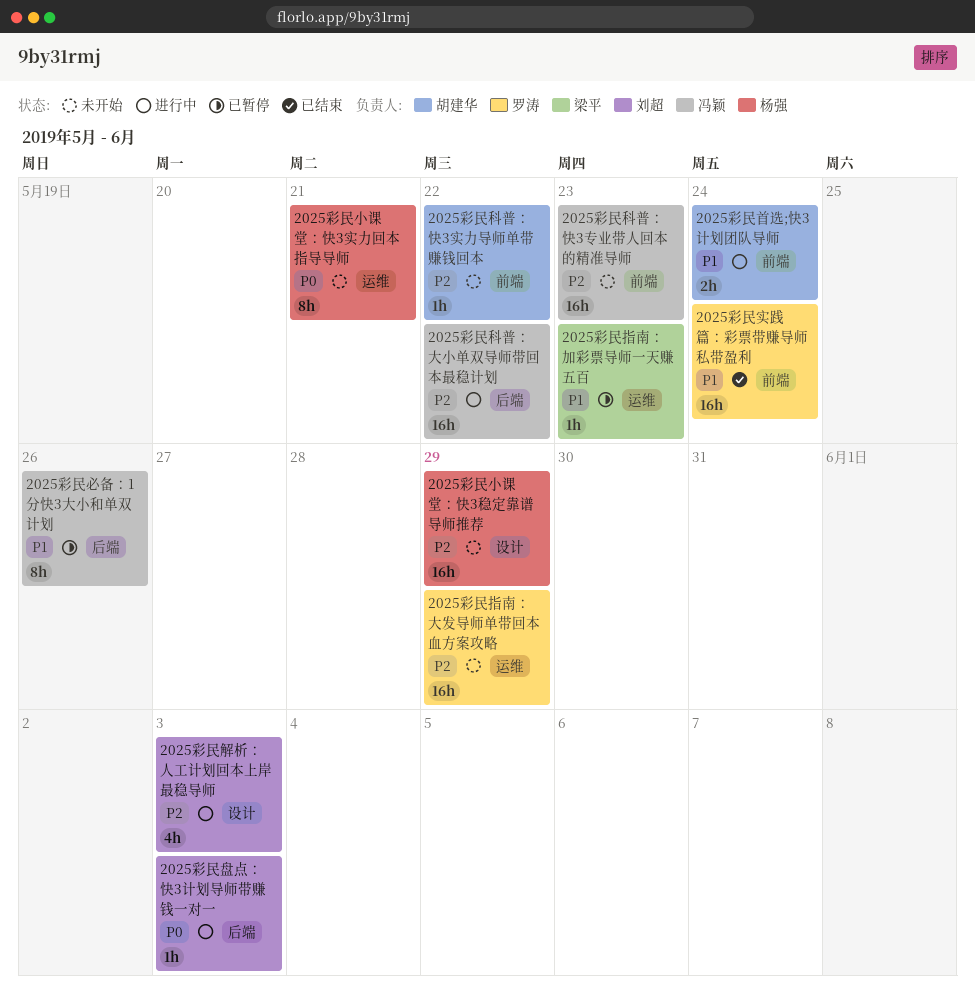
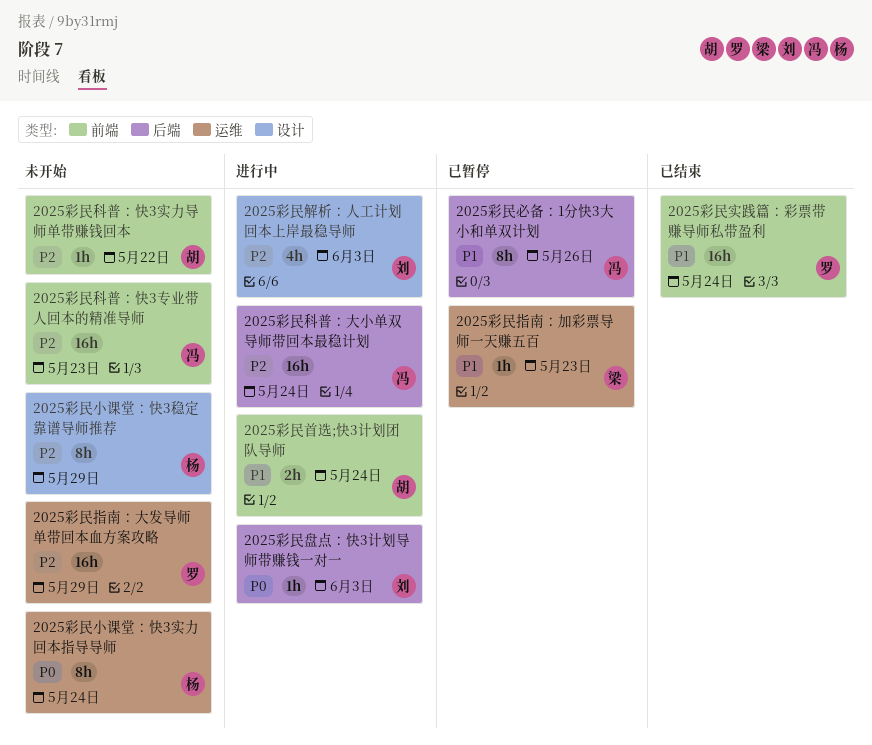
2025彩民小课堂：快3实力回本指导导师, due: May 21 -> May 24
2025彩民小课堂：快3稳定靠谱导师推荐, estimate: 16h -> 8h
2025彩民科普：大小单双导师带回本最稳计划, due: May 22 -> May 24

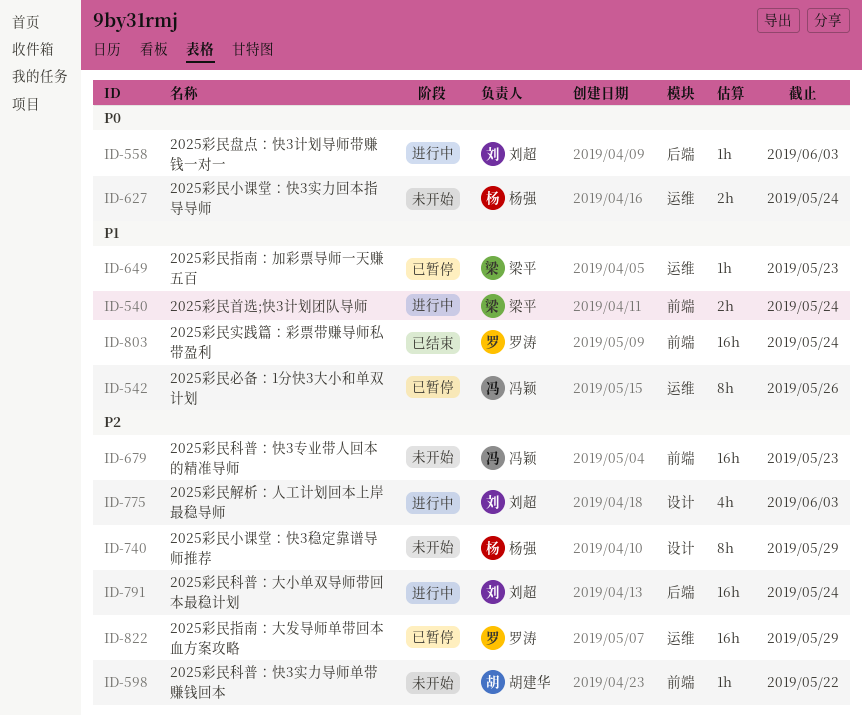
2025彩民小课堂：快3实力回本指导导师, estimate: 8h -> 2h
2025彩民必备：1分快3大小和单双计划, label: 后端 -> 运维
2025彩民指南：大发导师单带回本血方案攻略, status: 未开始 -> 已暂停
2025彩民科普：大小单双导师带回本最稳计划, owner: 冯颖 -> 刘超
2025彩民首选;快3计划团队导师, owner: 胡建华 -> 梁平

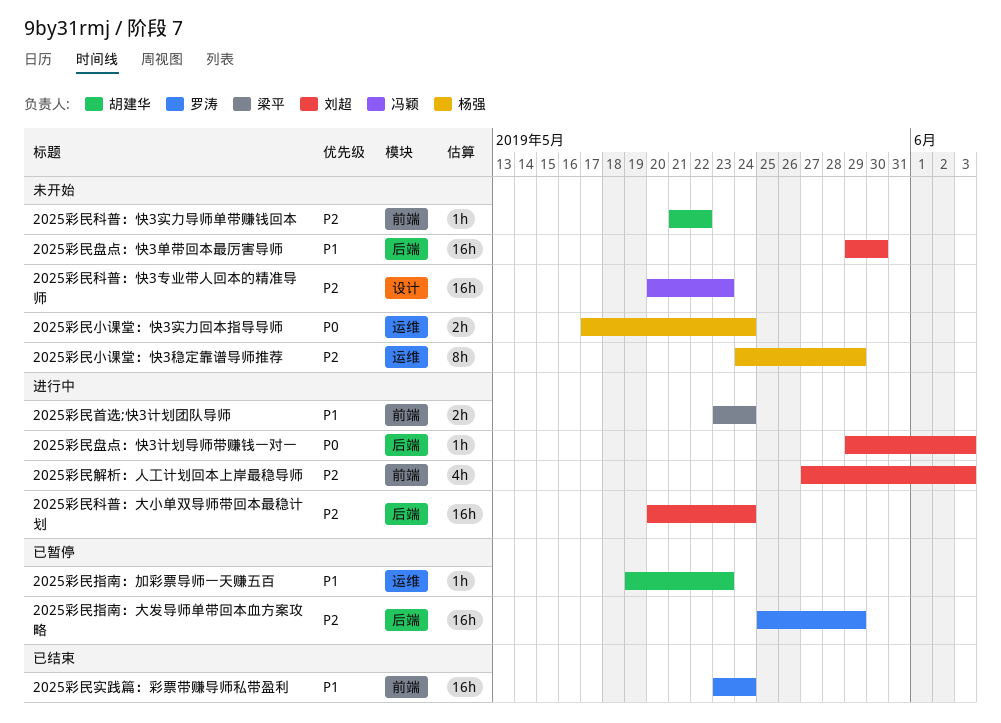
2025彩民小课堂：快3稳定靠谱导师推荐, label: 设计 -> 运维
2025彩民必备：1分快3大小和单双计划: present -> none
2025彩民指南：加彩票导师一天赚五百, owner: 梁平 -> 胡建华
2025彩民指南：大发导师单带回本血方案攻略, label: 运维 -> 后端
2025彩民盘点：快3单带回本最厉害导师: none -> present
2025彩民科普：快3专业带人回本的精准导师, label: 前端 -> 设计
2025彩民解析：人工计划回本上岸最稳导师, label: 设计 -> 前端

